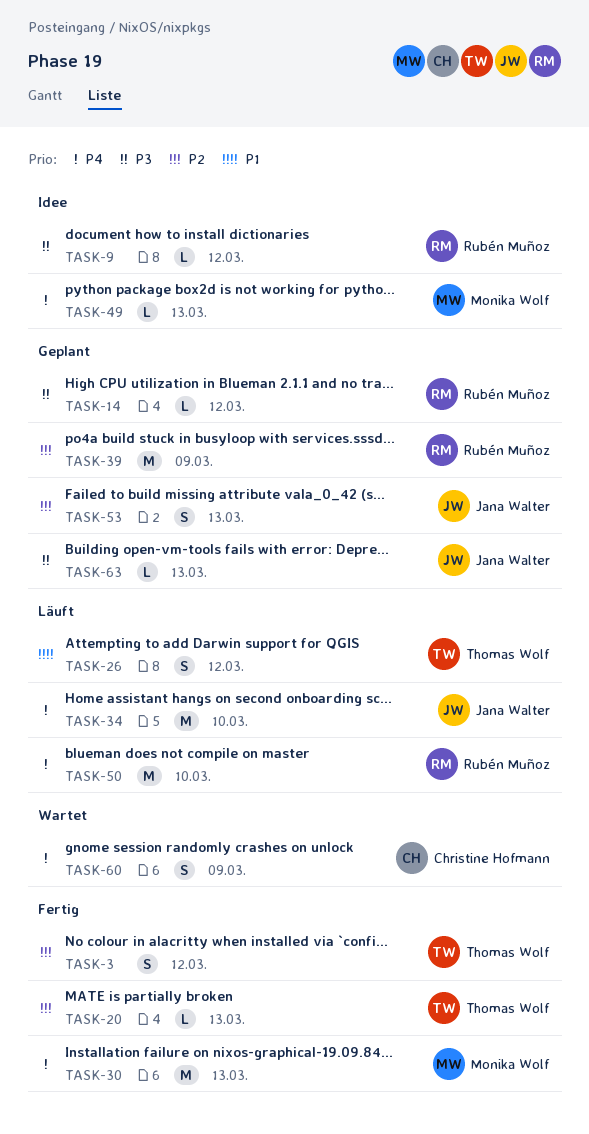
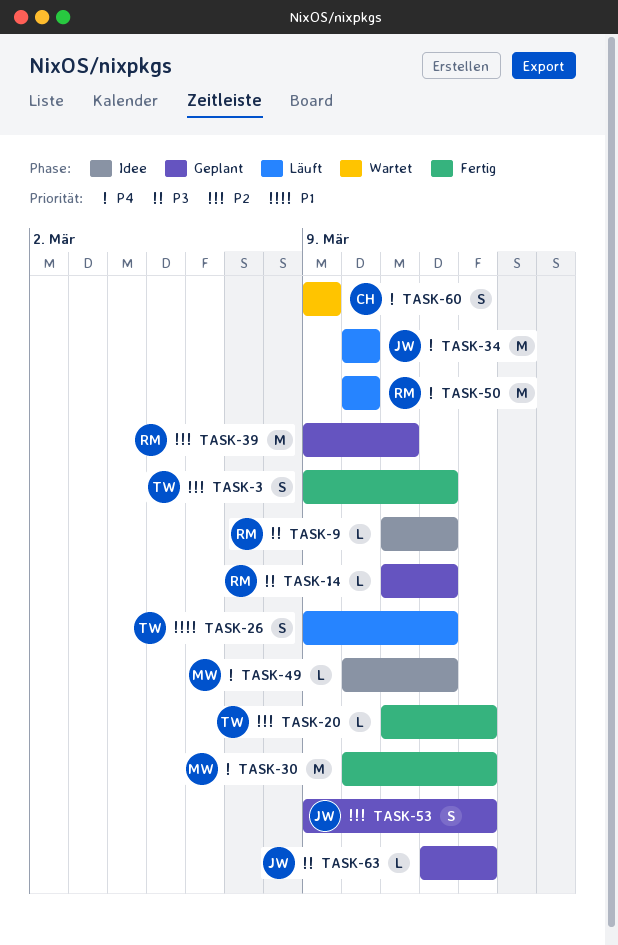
TASK-39, due: Mar 9 -> Mar 11
TASK-49, due: Mar 13 -> Mar 12

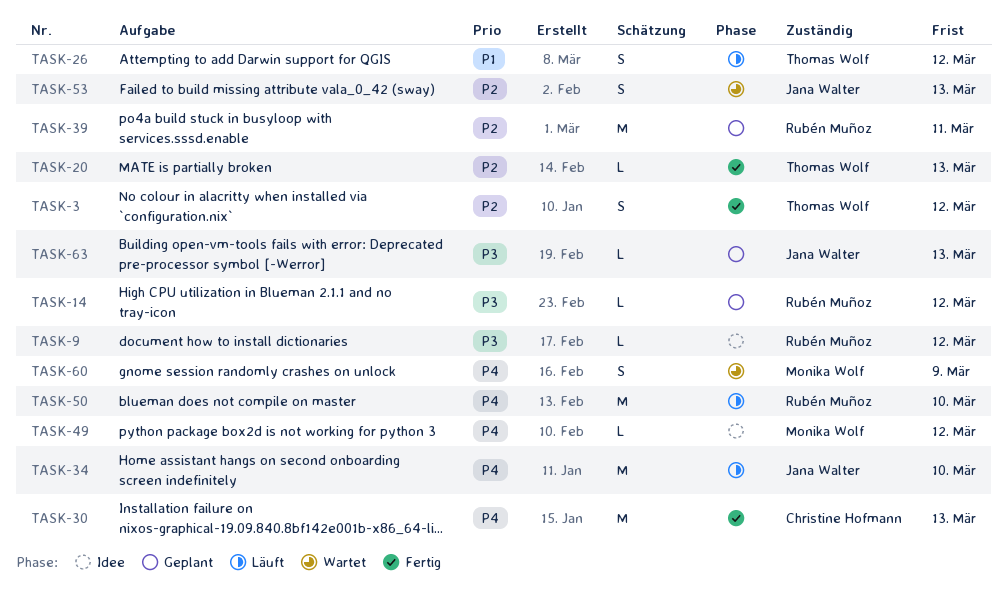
TASK-30, owner: Monika Wolf -> Christine Hofmann
TASK-53, status: Geplant -> Wartet
TASK-60, owner: Christine Hofmann -> Monika Wolf

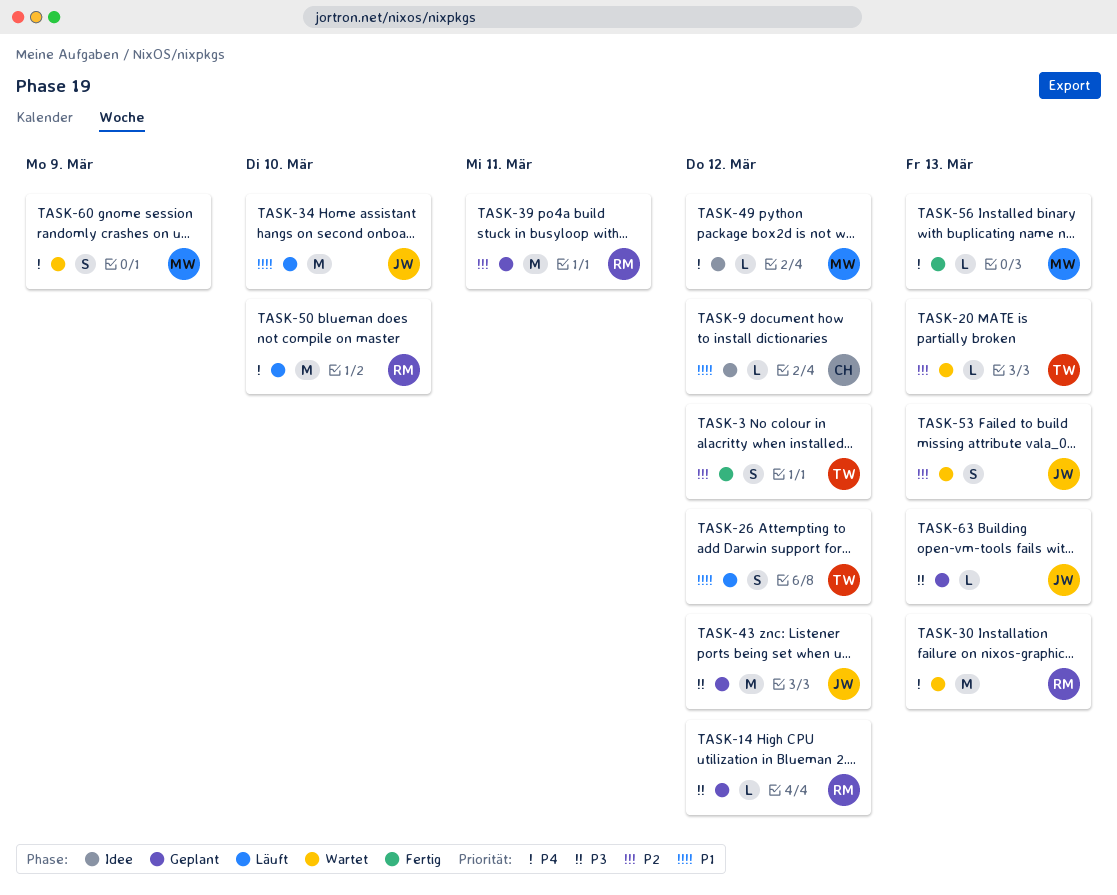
TASK-9, owner: Rubén Muñoz -> Christine Hofmann
TASK-9, priority: P3 -> P1
TASK-20, status: Fertig -> Wartet
TASK-30, status: Fertig -> Wartet
TASK-30, owner: Christine Hofmann -> Rubén Muñoz
TASK-34, priority: P4 -> P1
TASK-43: none -> present
TASK-56: none -> present

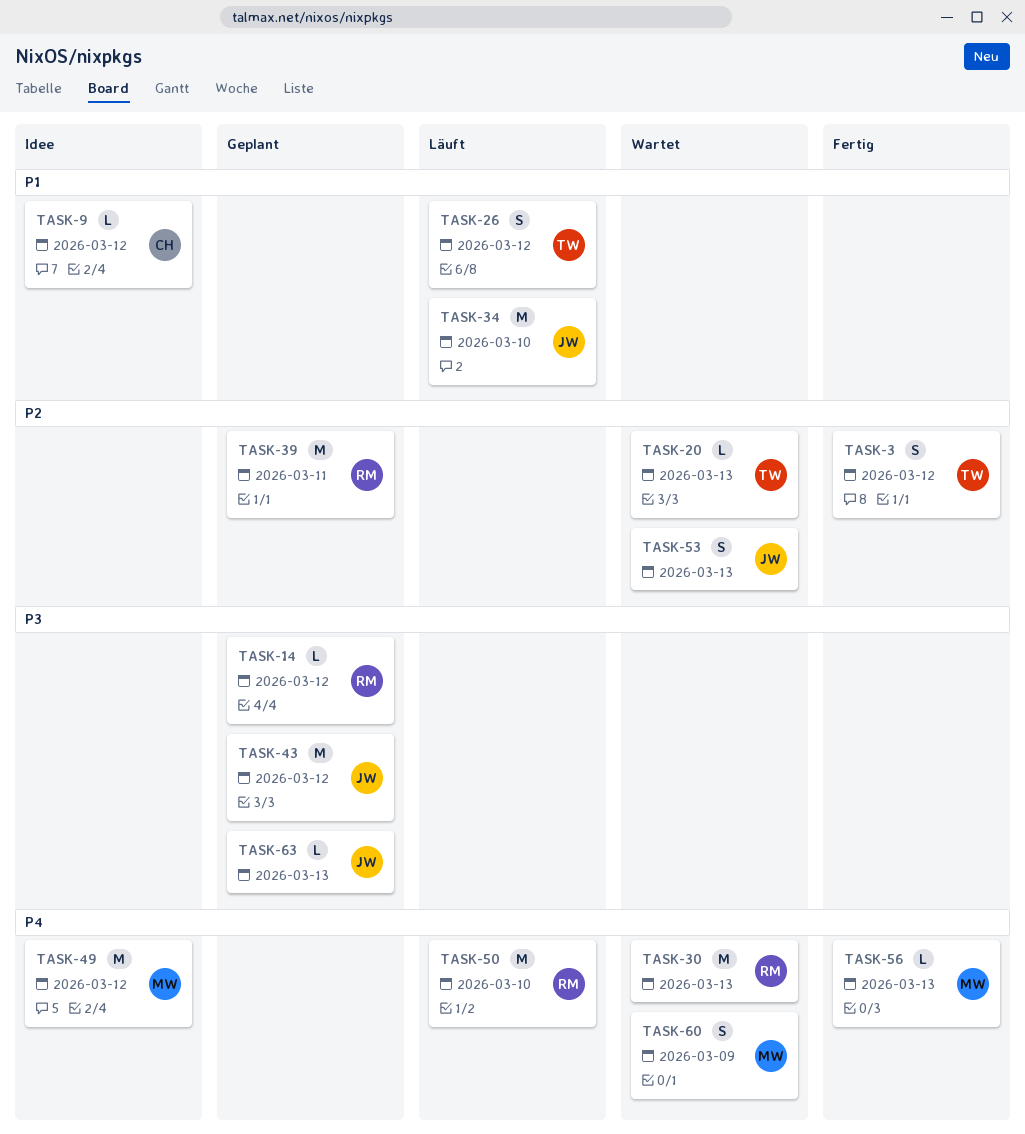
TASK-49, estimate: L -> M

